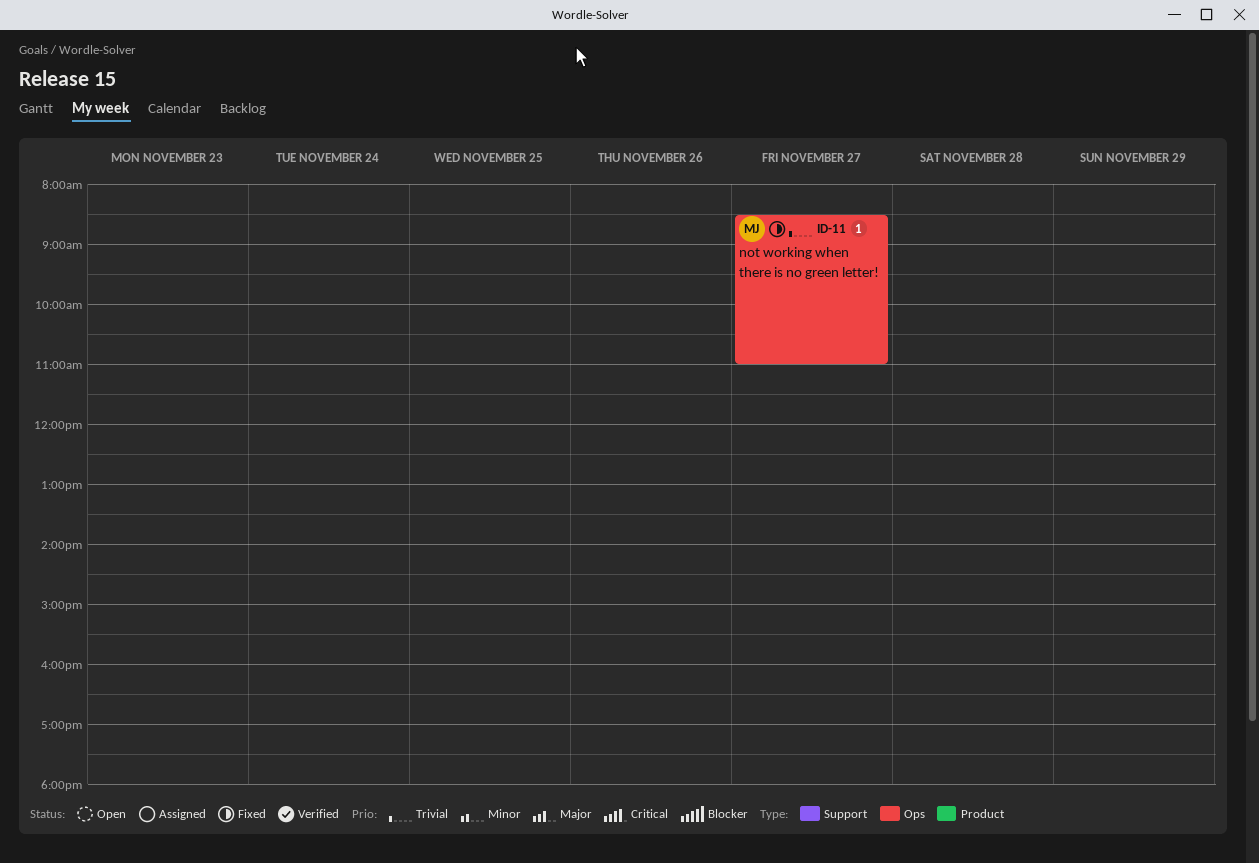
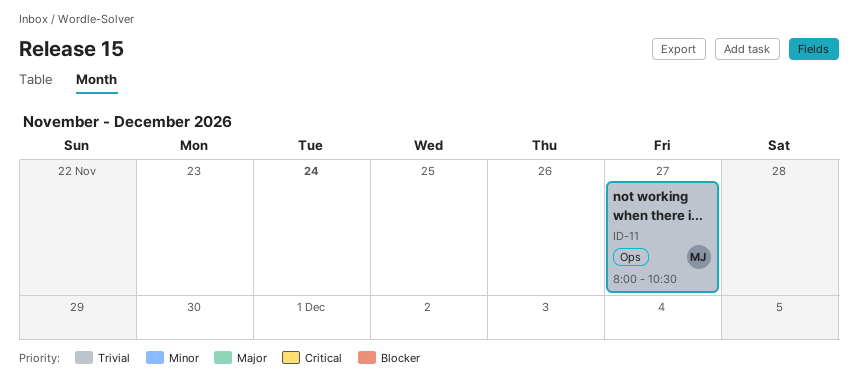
ID-11, begins: 08:30 -> 08:00
ID-11, ends: 11:00 -> 10:30

